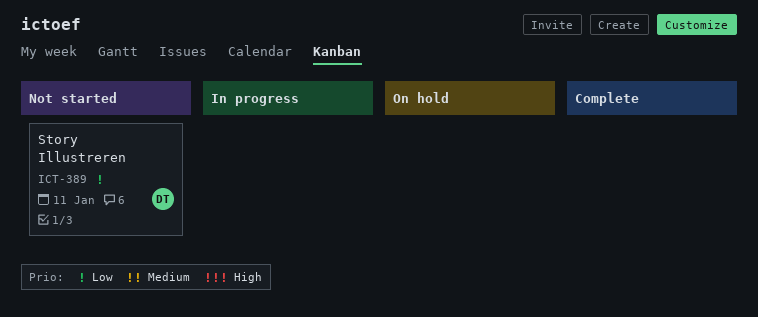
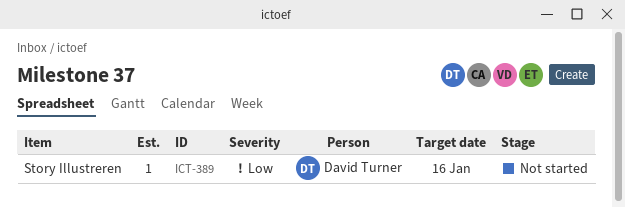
ICT-389, due: Jan 11 -> Jan 16

